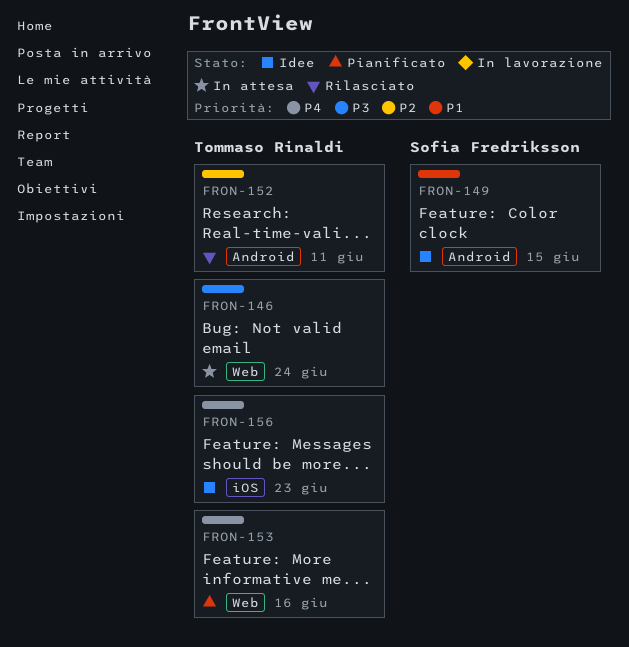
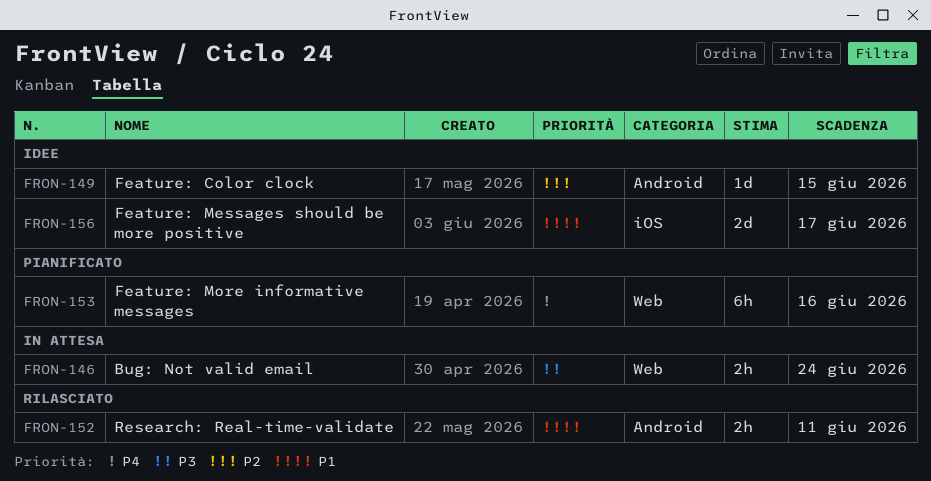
FRON-149, priority: P1 -> P2
FRON-152, priority: P2 -> P1
FRON-156, priority: P4 -> P1
FRON-156, due: Jun 23 -> Jun 17

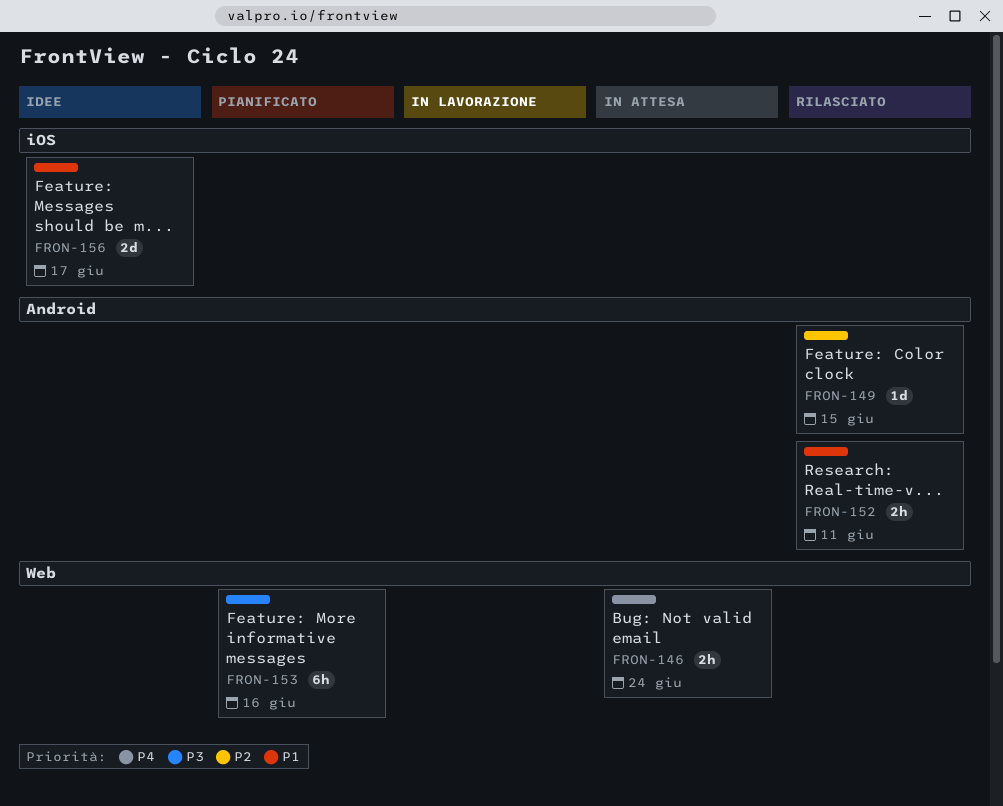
FRON-146, priority: P3 -> P4
FRON-149, status: Idee -> Rilasciato
FRON-153, priority: P4 -> P3

